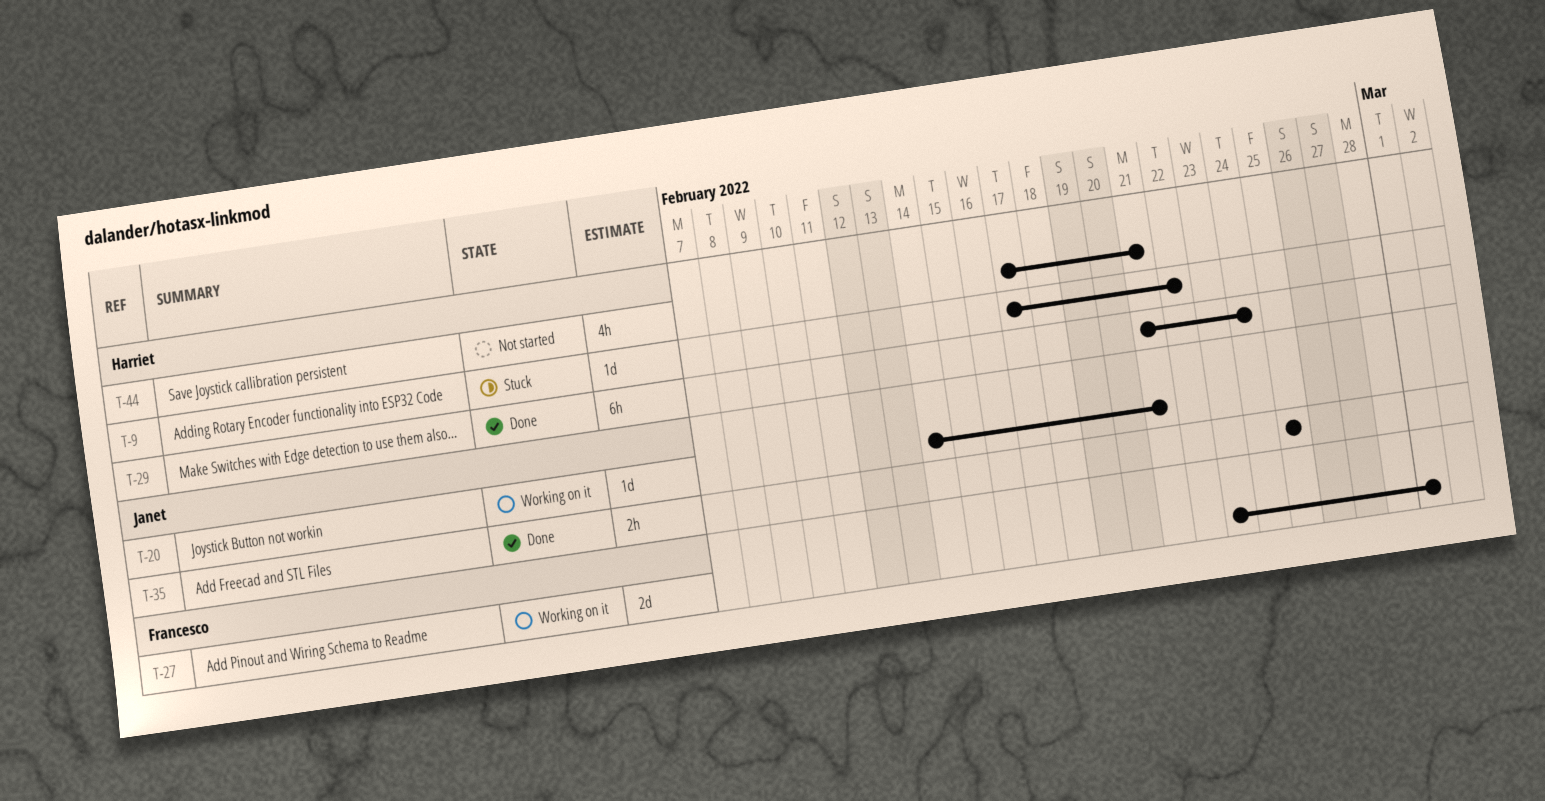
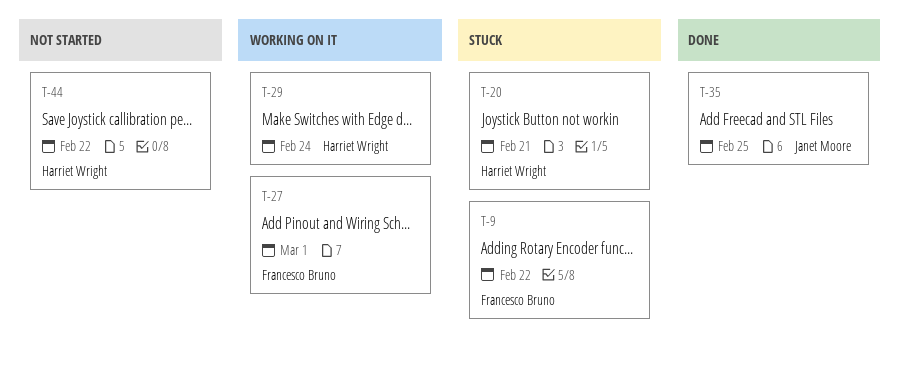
T-9, owner: Harriet Wright -> Francesco Bruno
T-20, status: Working on it -> Stuck
T-20, owner: Janet Moore -> Harriet Wright
T-29, status: Done -> Working on it
T-44, due: Feb 21 -> Feb 22

